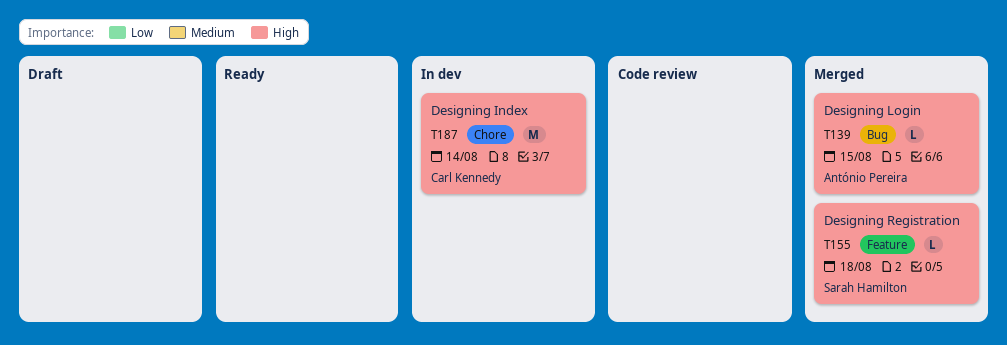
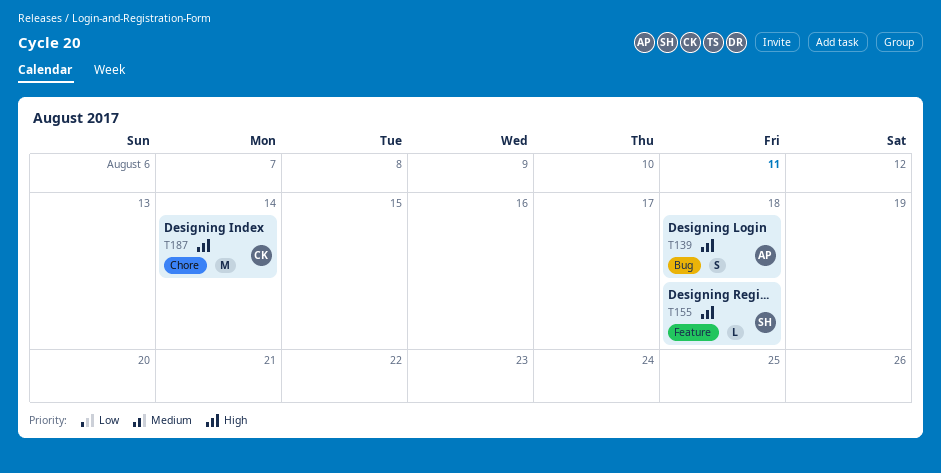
T139, estimate: L -> S
T139, due: Aug 15 -> Aug 18

